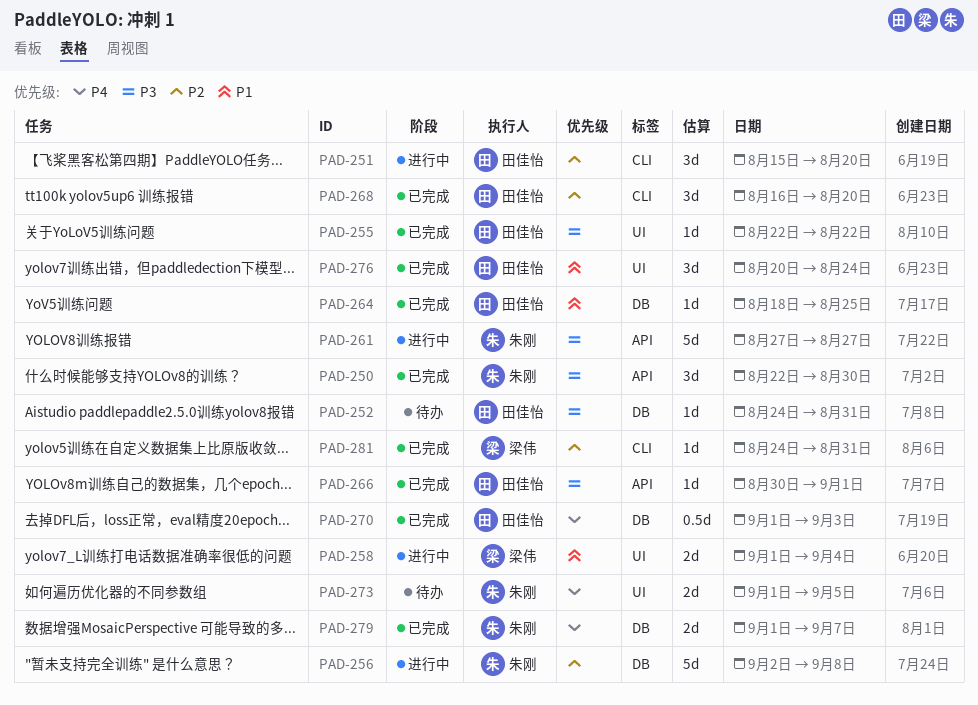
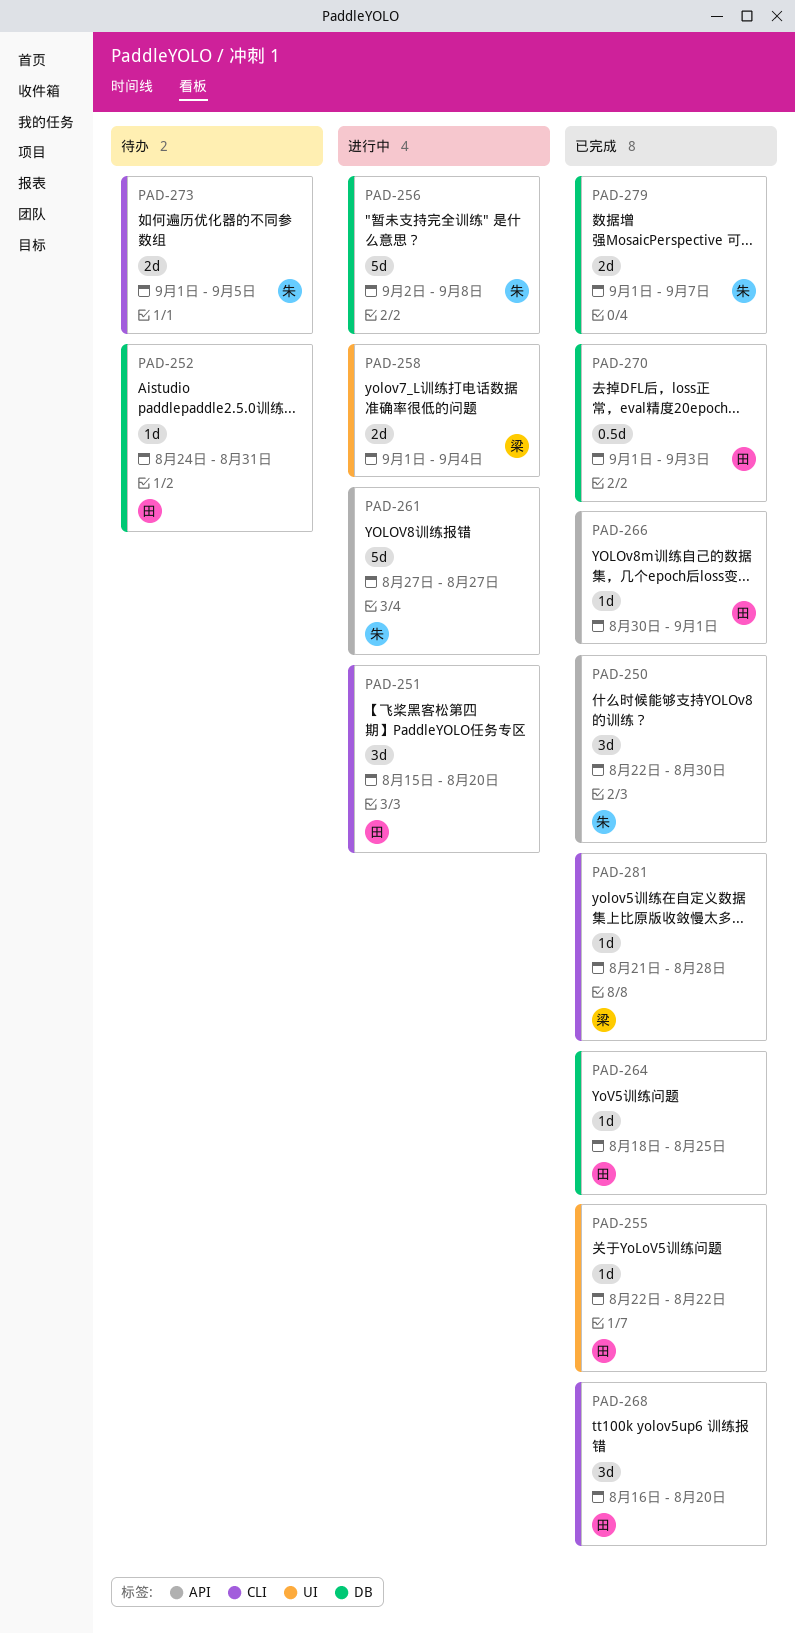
PAD-273, label: UI -> CLI
PAD-276: present -> none
PAD-281, start: Aug 24 -> Aug 21
PAD-281, due: Aug 31 -> Aug 28

